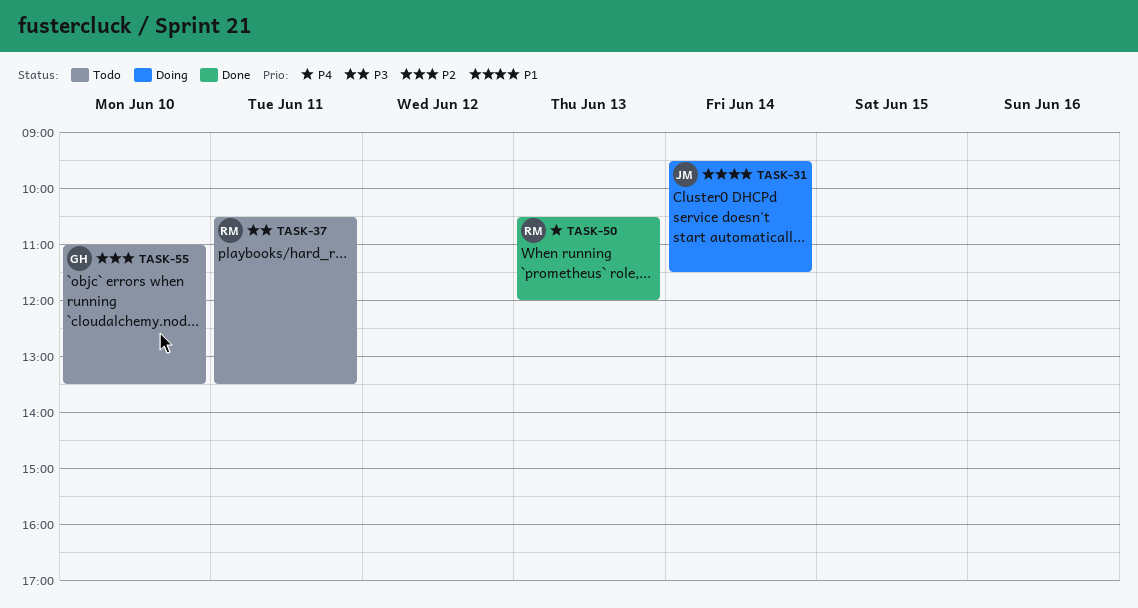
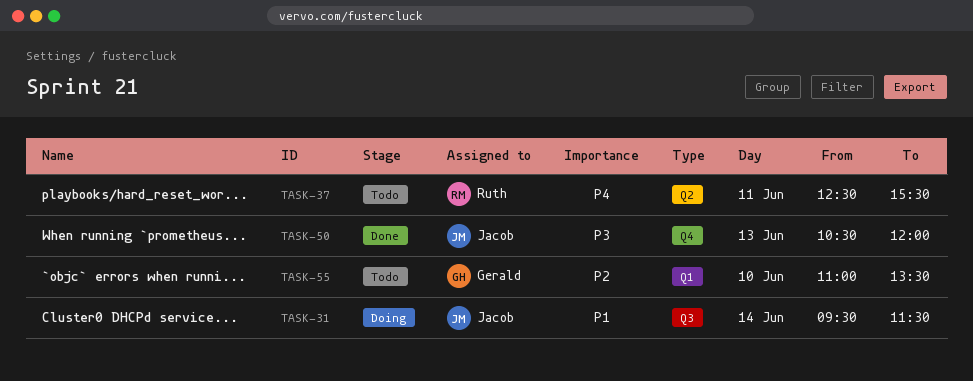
TASK-37, priority: P3 -> P4
TASK-37, begins: 10:30 -> 12:30
TASK-37, ends: 13:30 -> 15:30
TASK-50, owner: Ruth -> Jacob
TASK-50, priority: P4 -> P3

